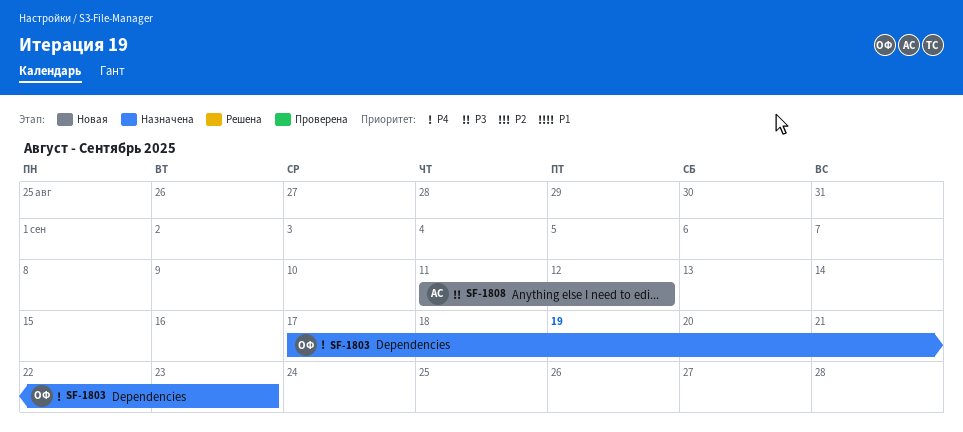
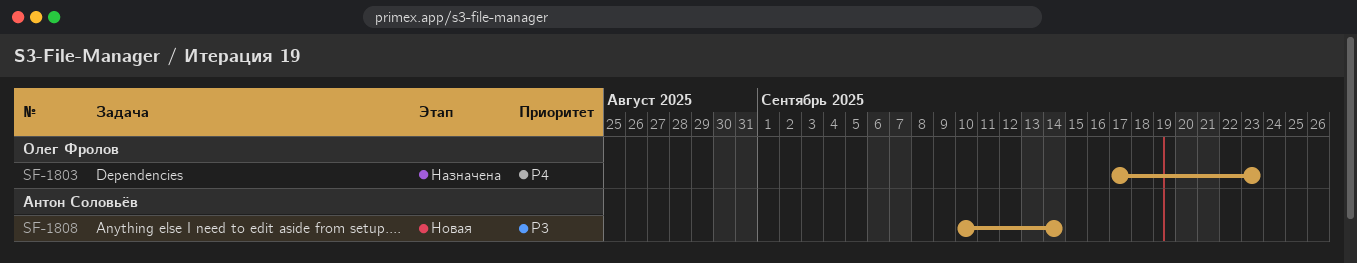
SF-1808, start: Sep 11 -> Sep 10
SF-1808, due: Sep 12 -> Sep 14

